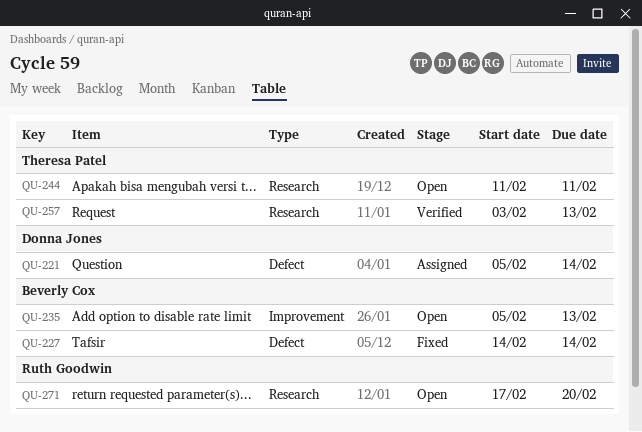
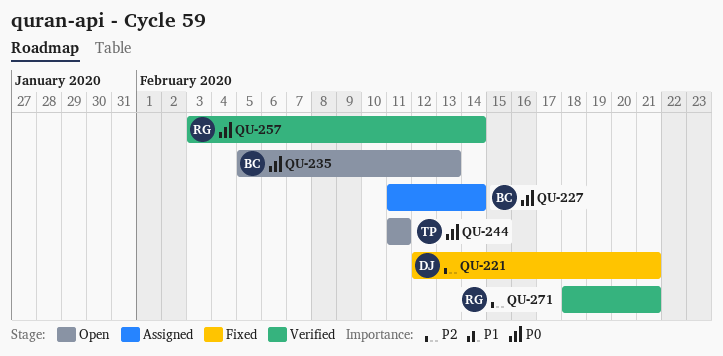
QU-221, status: Assigned -> Fixed
QU-221, start: Feb 5 -> Feb 12
QU-221, due: Feb 14 -> Feb 21
QU-227, status: Fixed -> Assigned
QU-227, start: Feb 14 -> Feb 11
QU-257, owner: Theresa Patel -> Ruth Goodwin
QU-257, due: Feb 13 -> Feb 14
QU-271, status: Open -> Verified
QU-271, start: Feb 17 -> Feb 18
QU-271, due: Feb 20 -> Feb 21

